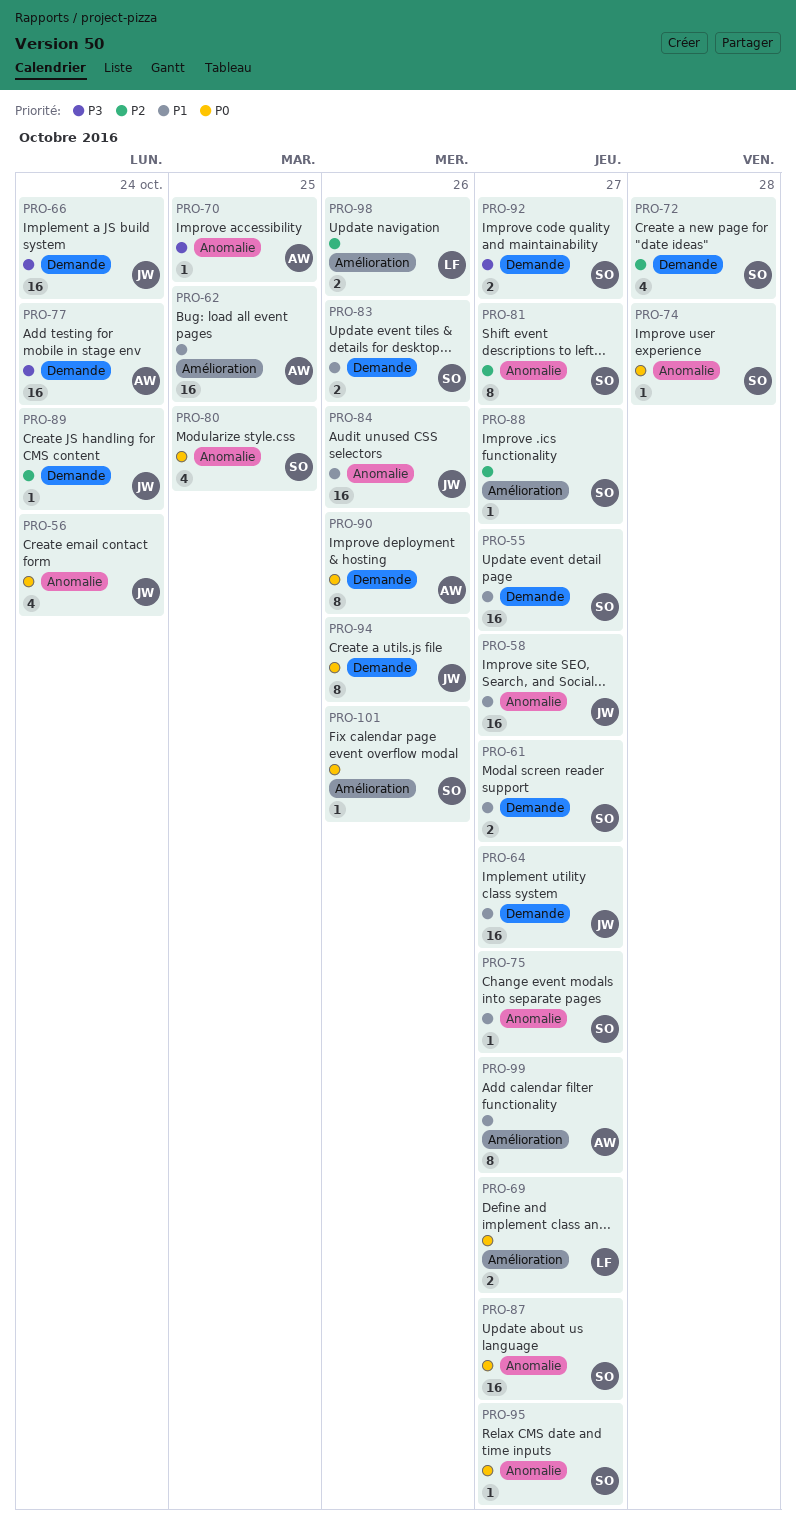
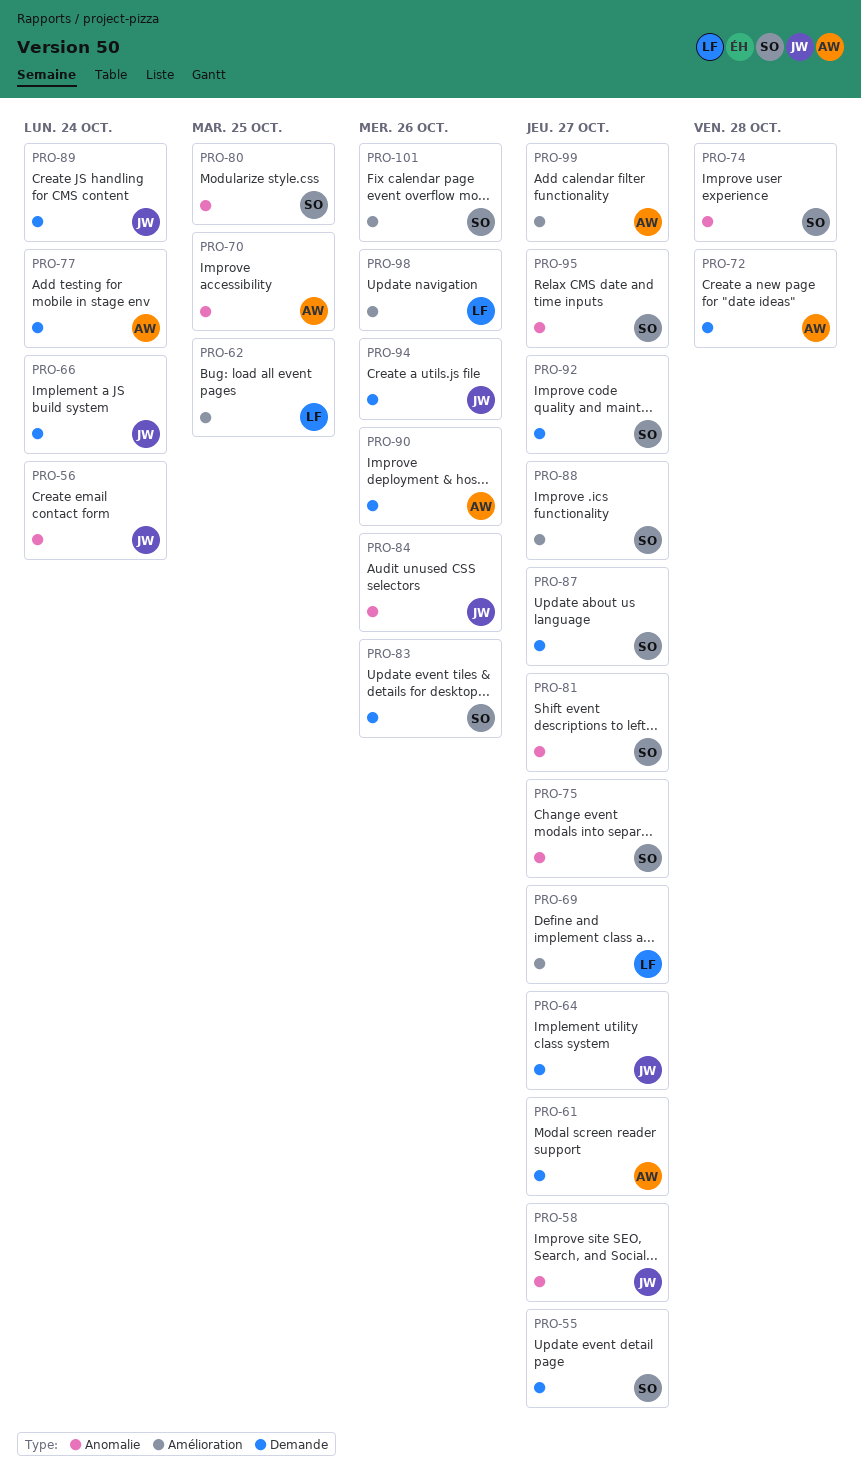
PRO-61, owner: SO -> AW
PRO-62, owner: AW -> LF
PRO-72, owner: SO -> AW
PRO-87, label: Anomalie -> Demande

